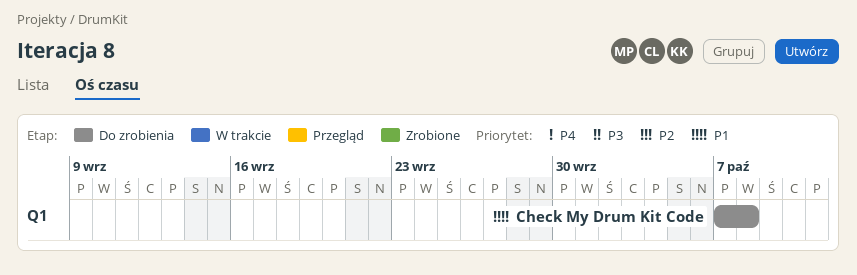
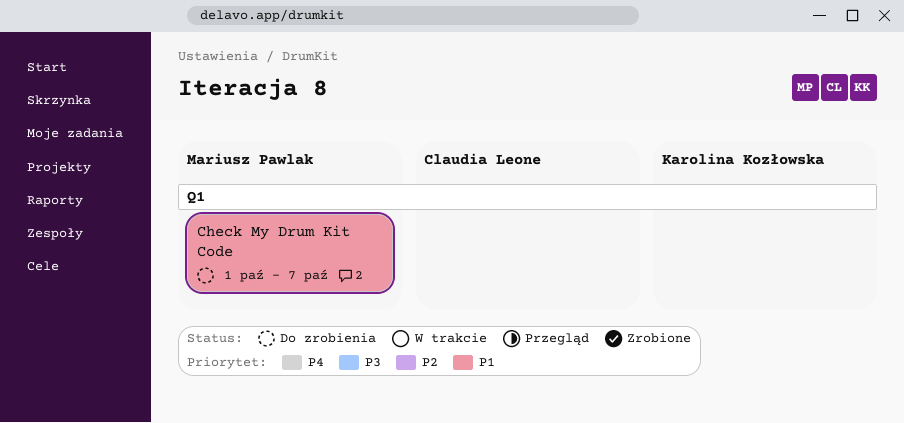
Check My Drum Kit Code, start: Oct 7 -> Oct 1
Check My Drum Kit Code, due: Oct 8 -> Oct 7

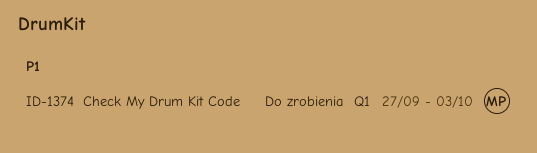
Check My Drum Kit Code, start: Oct 1 -> Sep 27
Check My Drum Kit Code, due: Oct 7 -> Oct 3

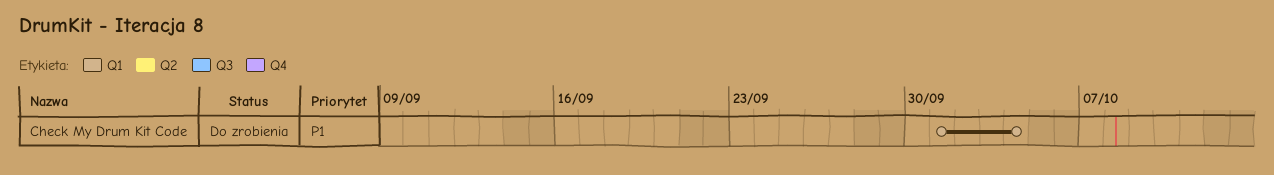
Check My Drum Kit Code, start: Sep 27 -> Oct 1
Check My Drum Kit Code, due: Oct 3 -> Oct 4

